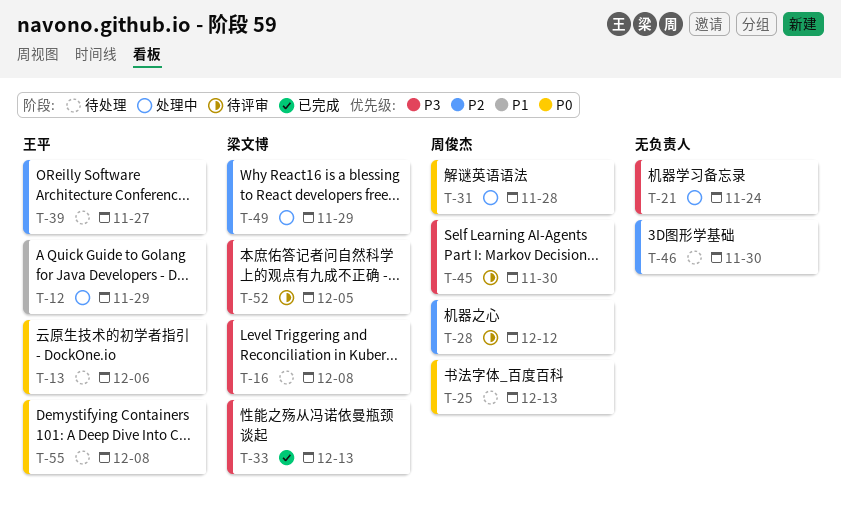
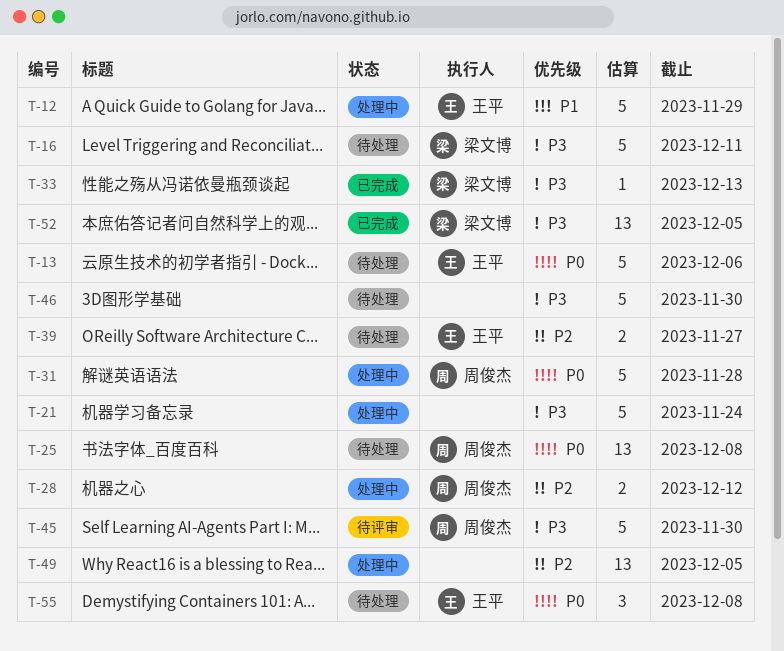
T-16, due: Dec 8 -> Dec 11
T-25, due: Dec 13 -> Dec 8
T-28, status: 待评审 -> 处理中
T-46, priority: P2 -> P3
T-49, owner: 梁文博 -> none
T-49, due: Nov 29 -> Dec 5
T-52, status: 待评审 -> 已完成

